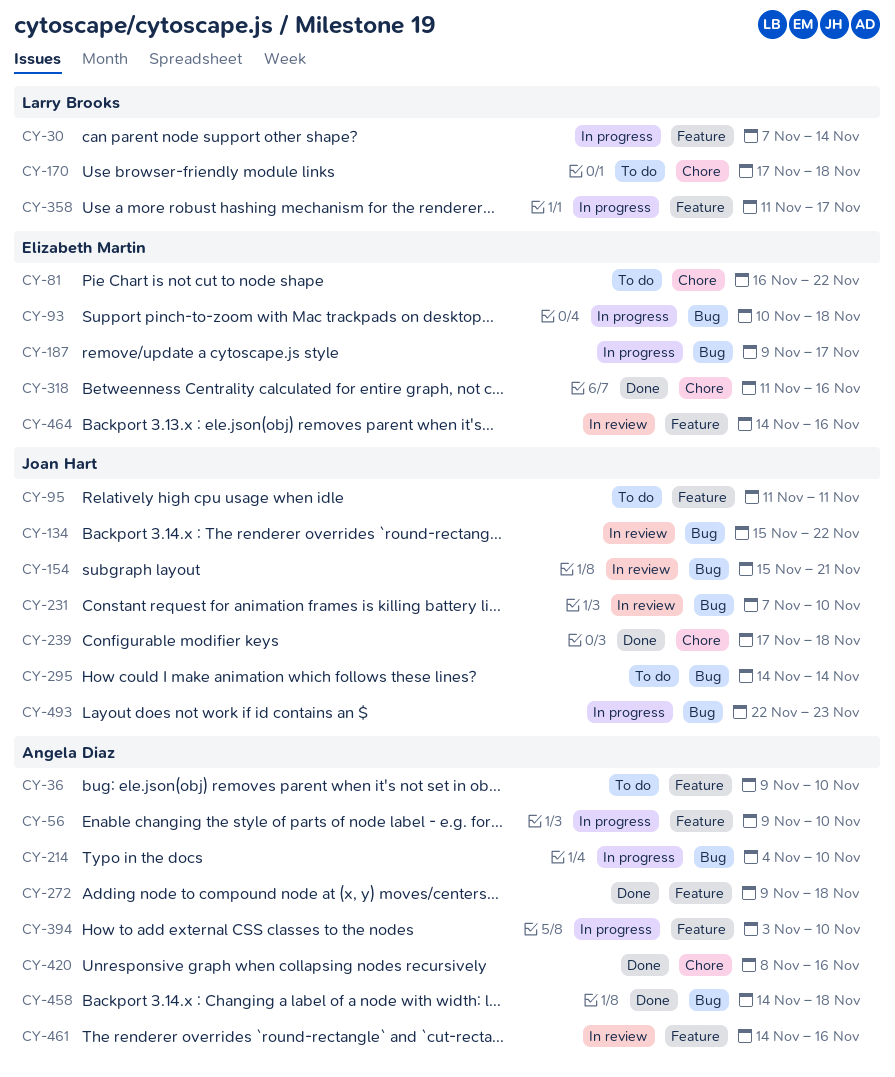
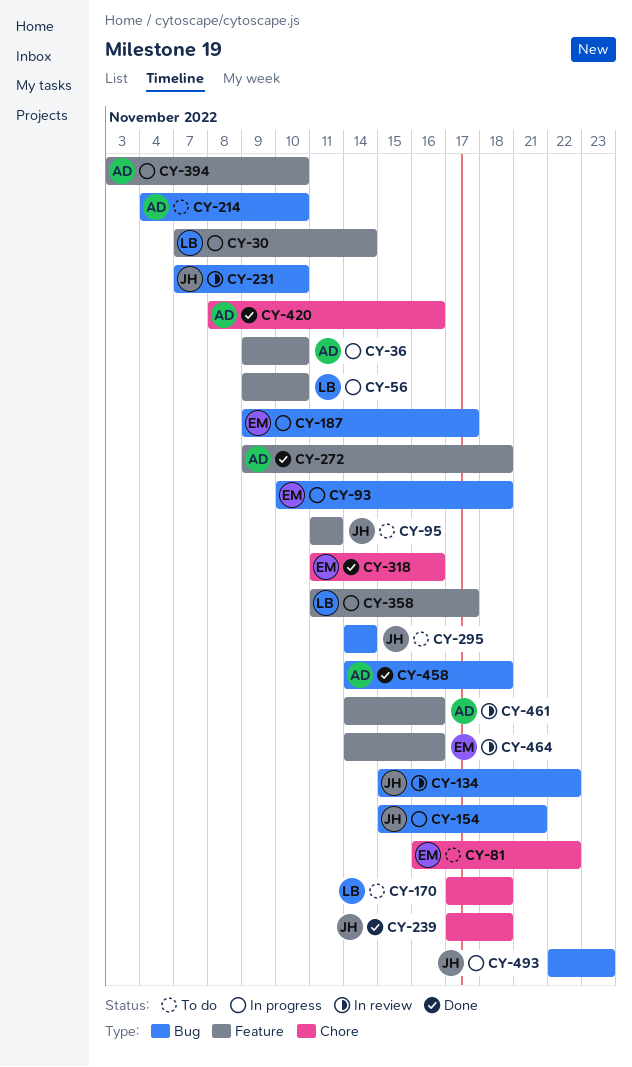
CY-36, status: To do -> In progress
CY-56, owner: Angela Diaz -> Larry Brooks
CY-154, status: In review -> In progress
CY-214, status: In progress -> To do

